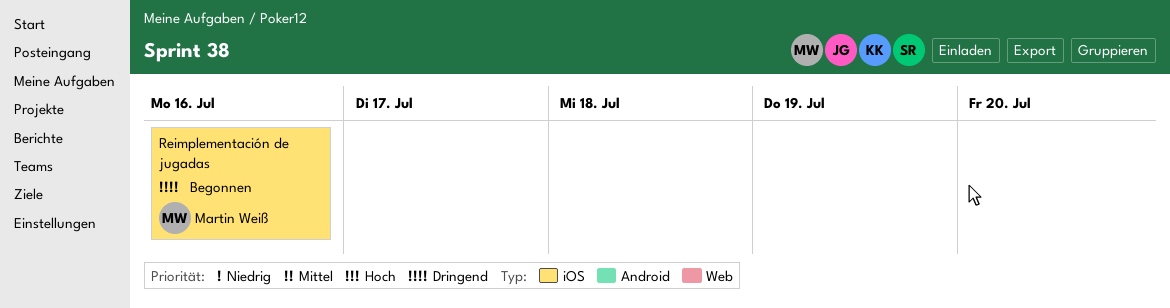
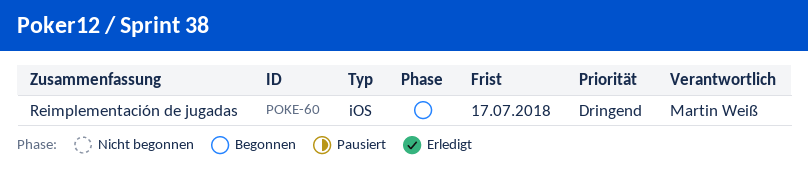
Reimplementación de jugadas, due: Jul 16 -> Jul 17

